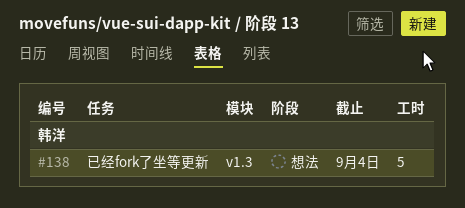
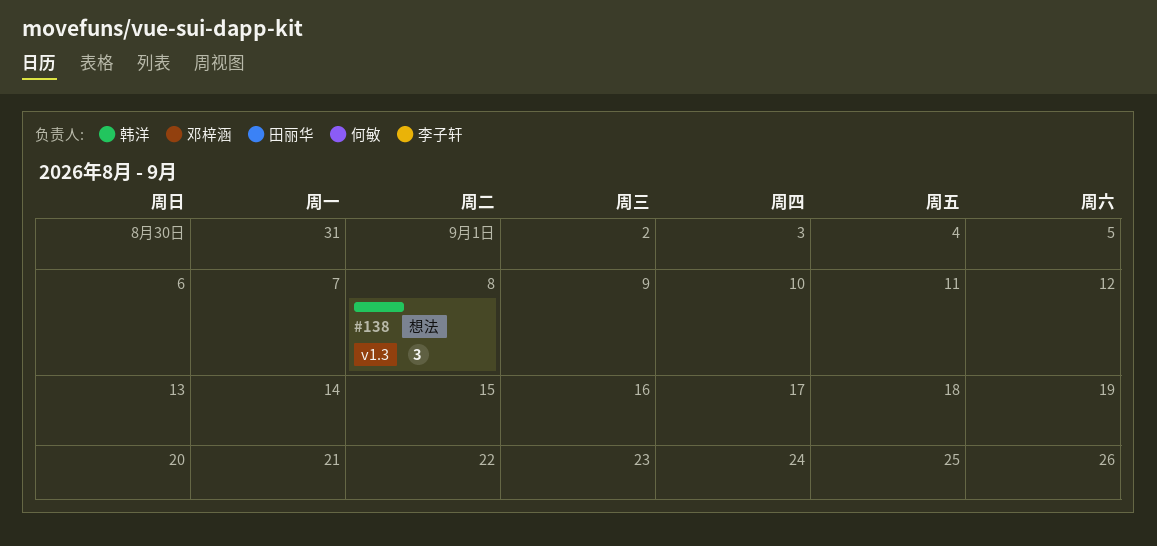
#138, estimate: 5 -> 3
#138, due: Sep 4 -> Sep 8

